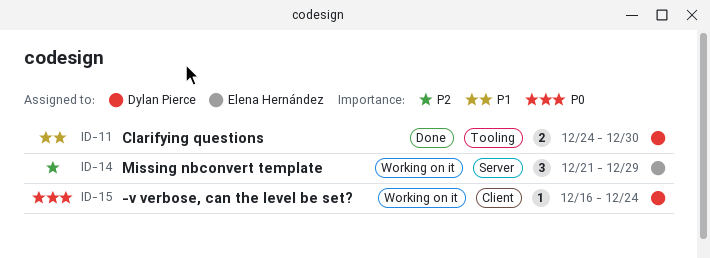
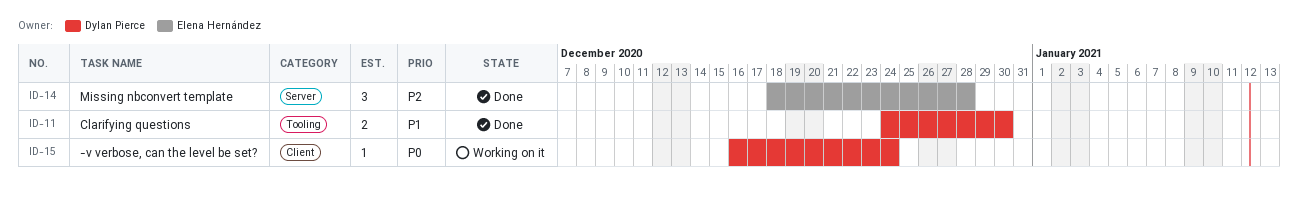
ID-14, status: Working on it -> Done
ID-14, start: Dec 21 -> Dec 18
ID-14, due: Dec 29 -> Dec 28

